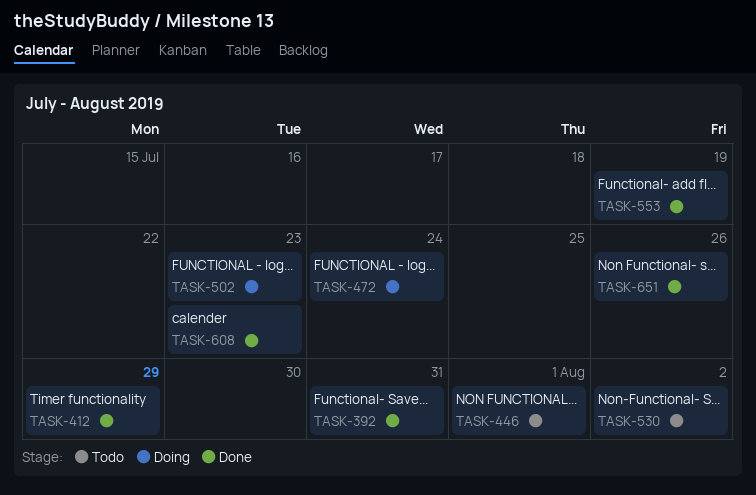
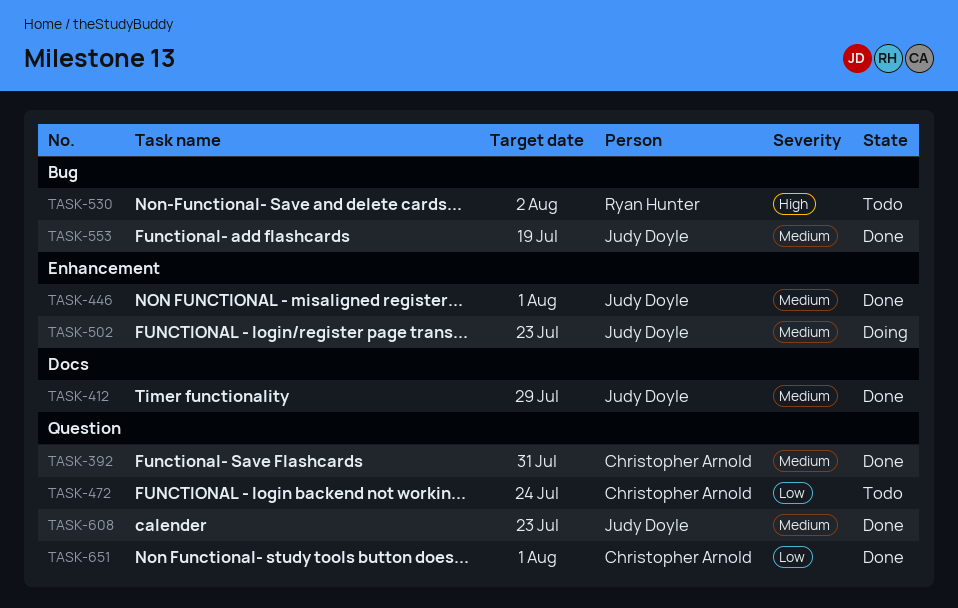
TASK-446, status: Todo -> Done
TASK-472, status: Doing -> Todo
TASK-651, due: Jul 26 -> Aug 1

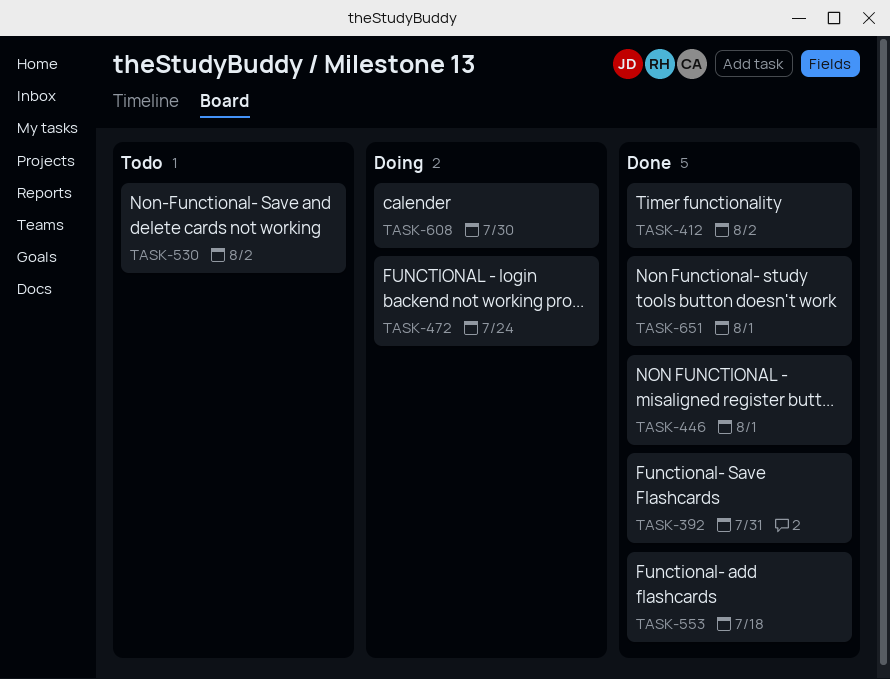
TASK-412, due: Jul 29 -> Aug 2
TASK-472, status: Todo -> Doing
TASK-502: present -> none
TASK-553, due: Jul 19 -> Jul 18
TASK-608, status: Done -> Doing
TASK-608, due: Jul 23 -> Jul 30

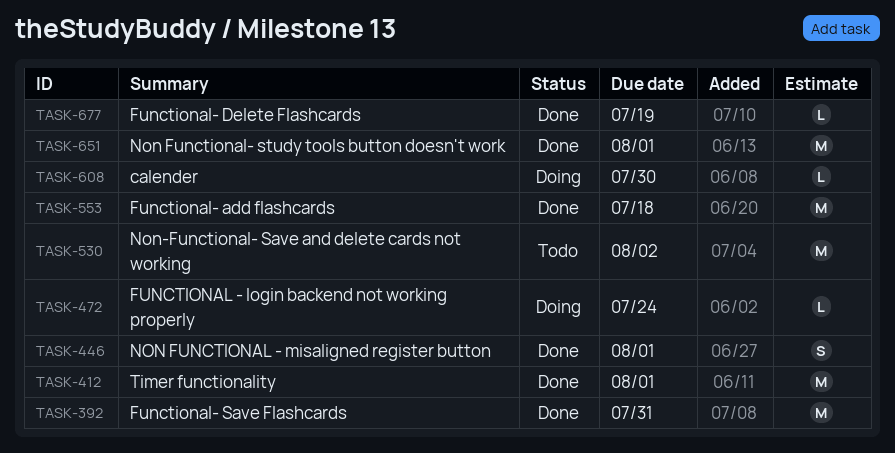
TASK-412, due: Aug 2 -> Aug 1
TASK-677: none -> present

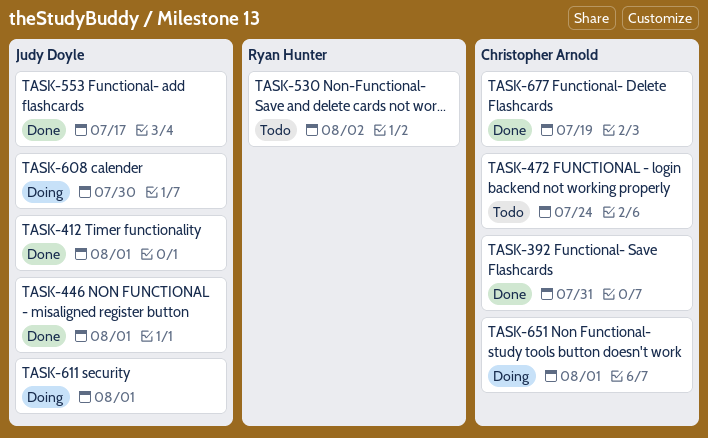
TASK-472, status: Doing -> Todo
TASK-553, due: Jul 18 -> Jul 17
TASK-611: none -> present
TASK-651, status: Done -> Doing

